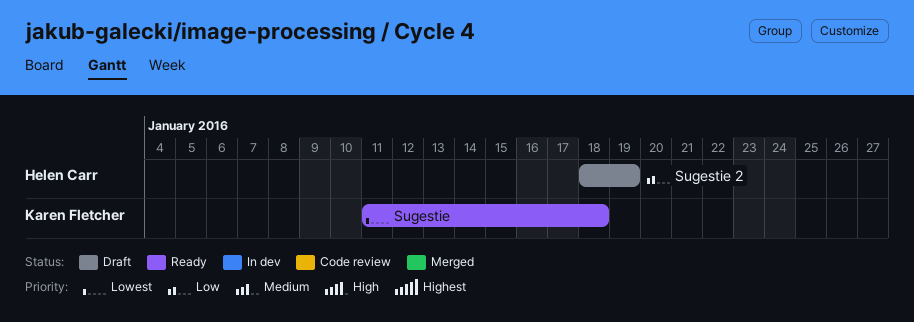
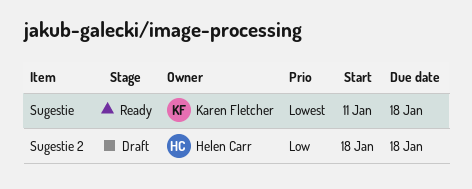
Sugestie 2, due: Jan 19 -> Jan 18

